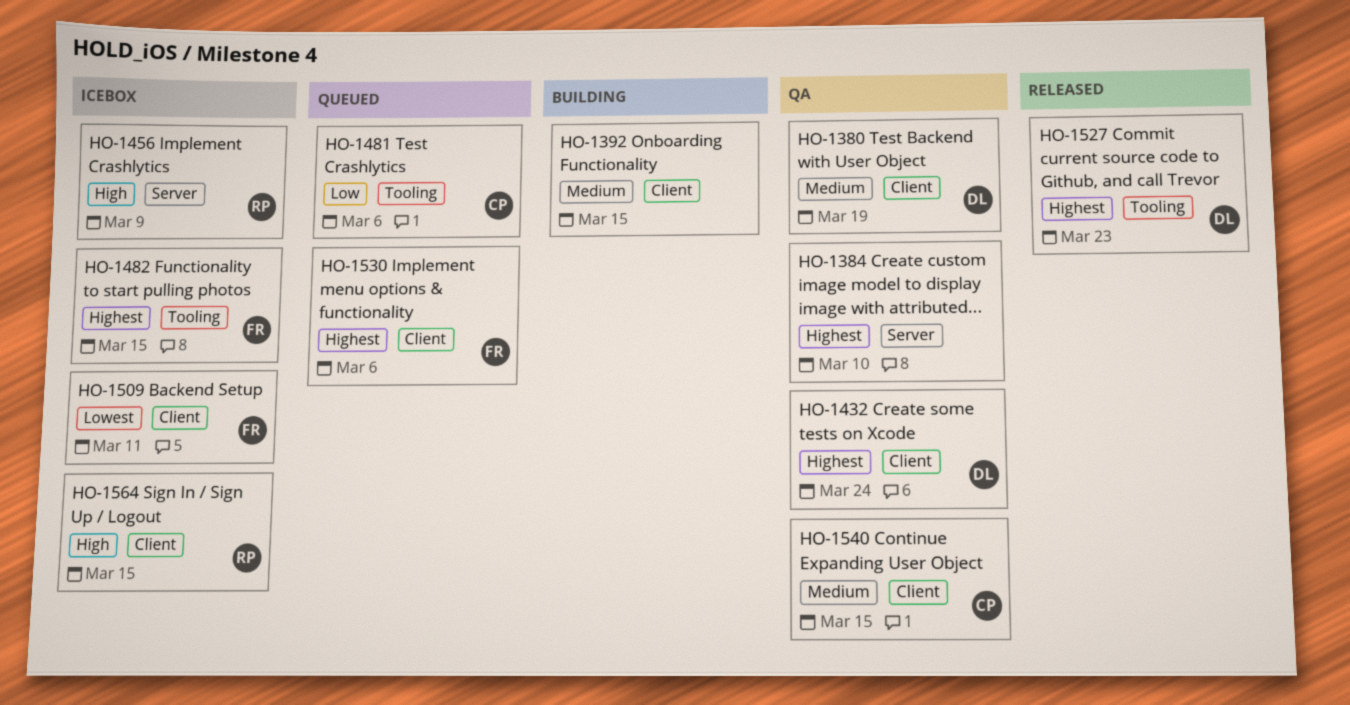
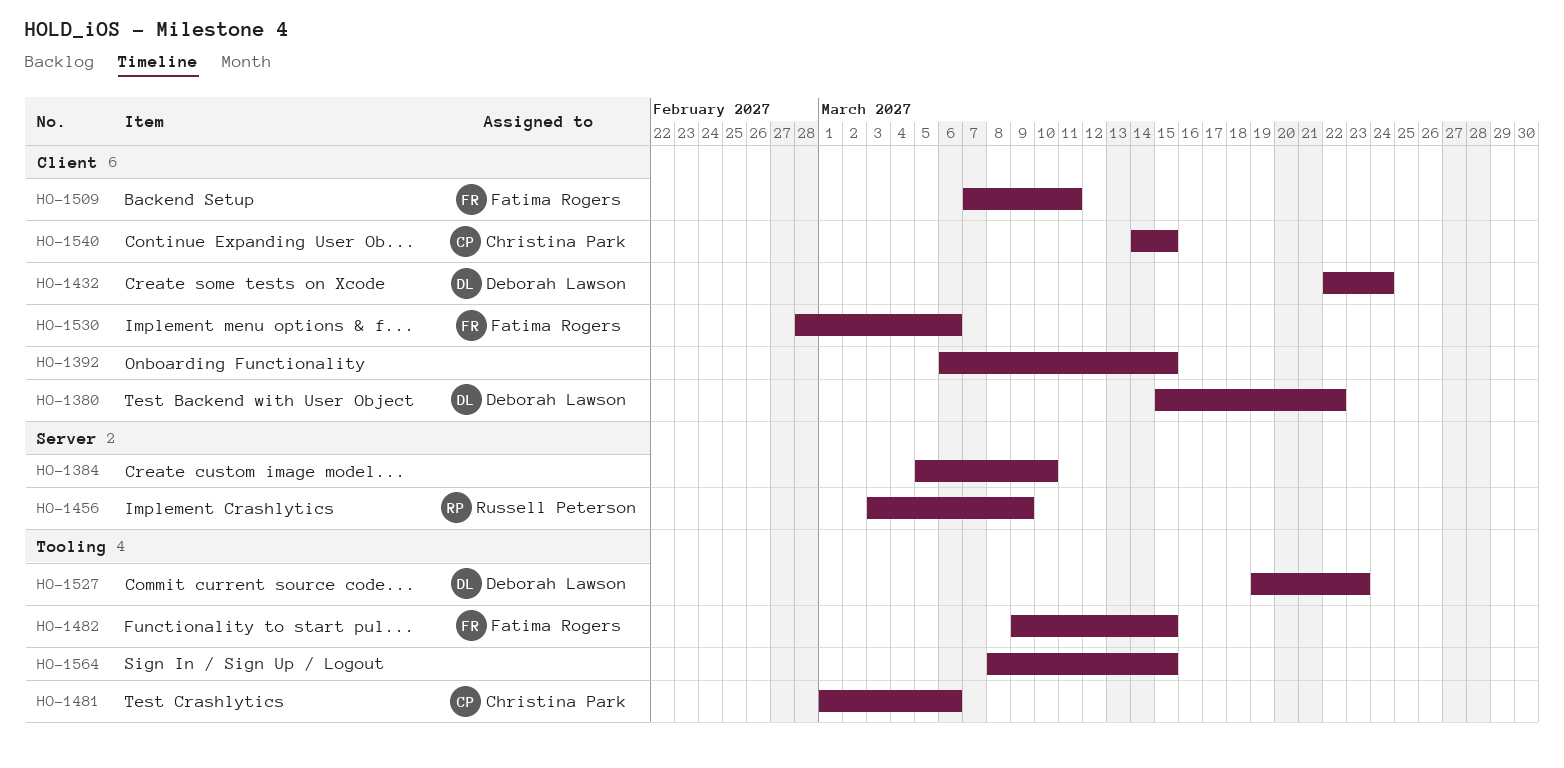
HO-1380, due: Mar 19 -> Mar 22
HO-1564, owner: Russell Peterson -> none
HO-1564, label: Client -> Tooling

